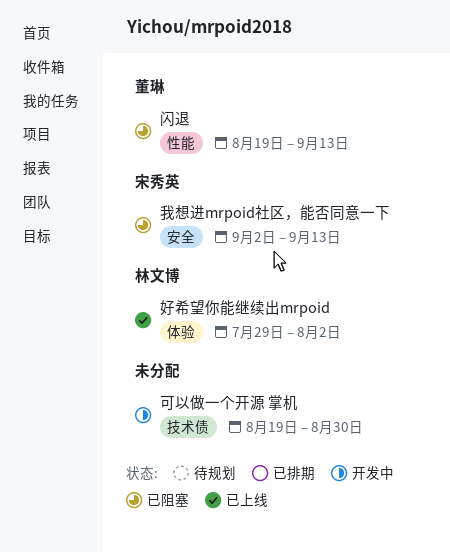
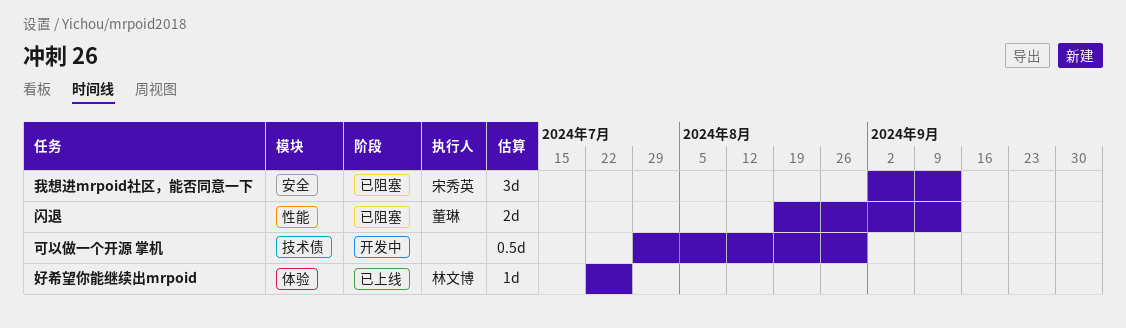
可以做一个开源 掌机, start: Aug 19 -> Jul 29
好希望你能继续出mrpoid, start: Jul 29 -> Jul 22
好希望你能继续出mrpoid, due: Aug 2 -> Jul 26

